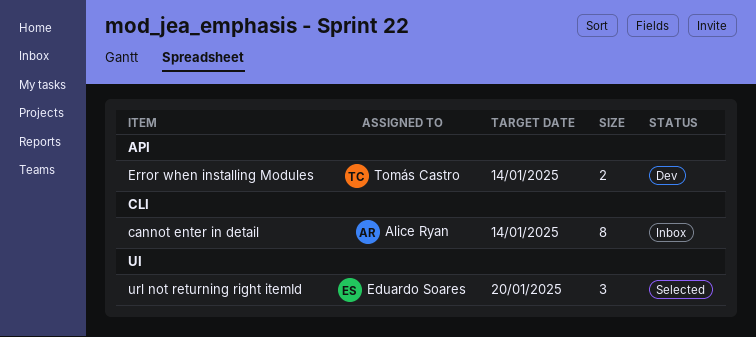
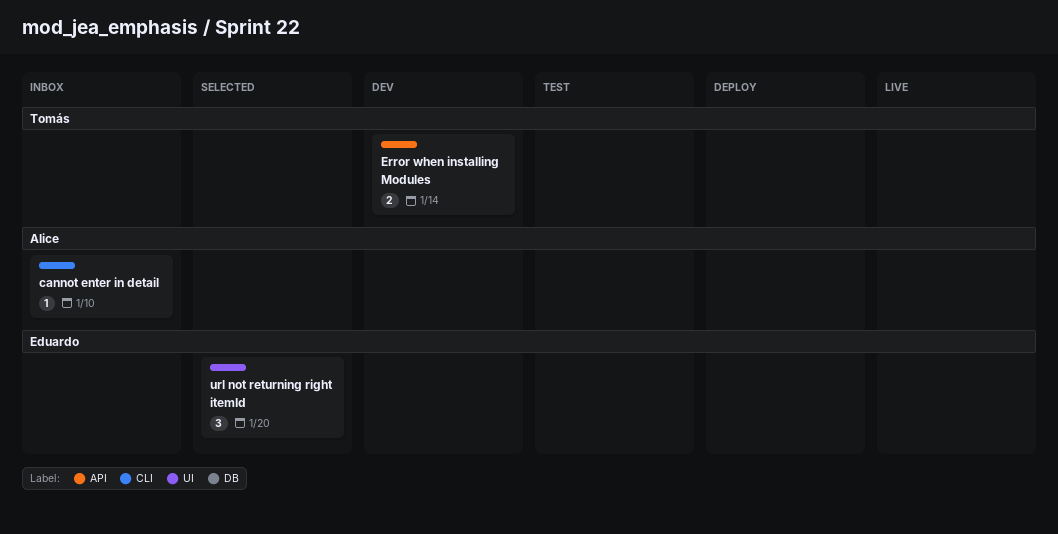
cannot enter in detail, estimate: 8 -> 1
cannot enter in detail, due: Jan 14 -> Jan 10

